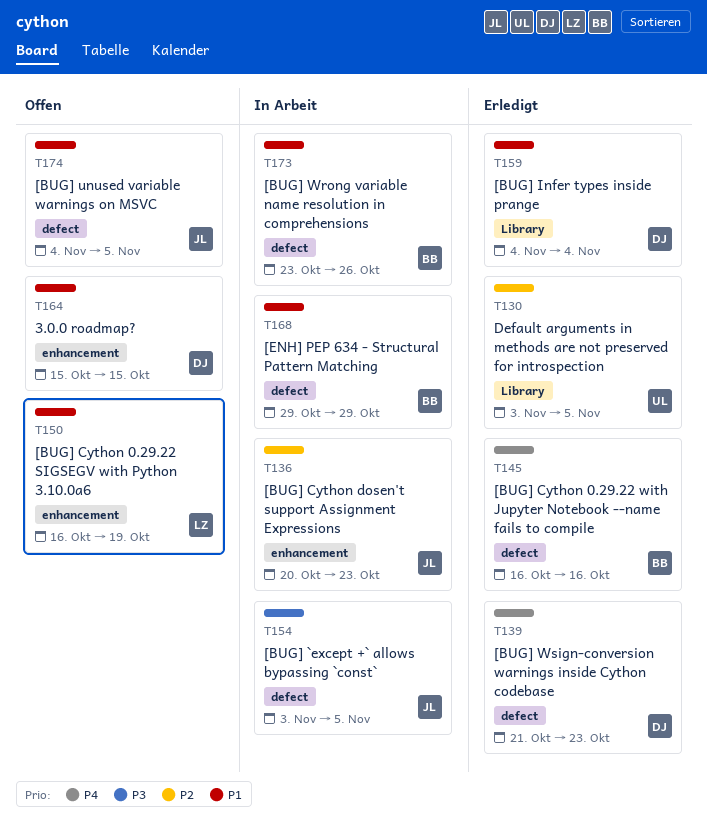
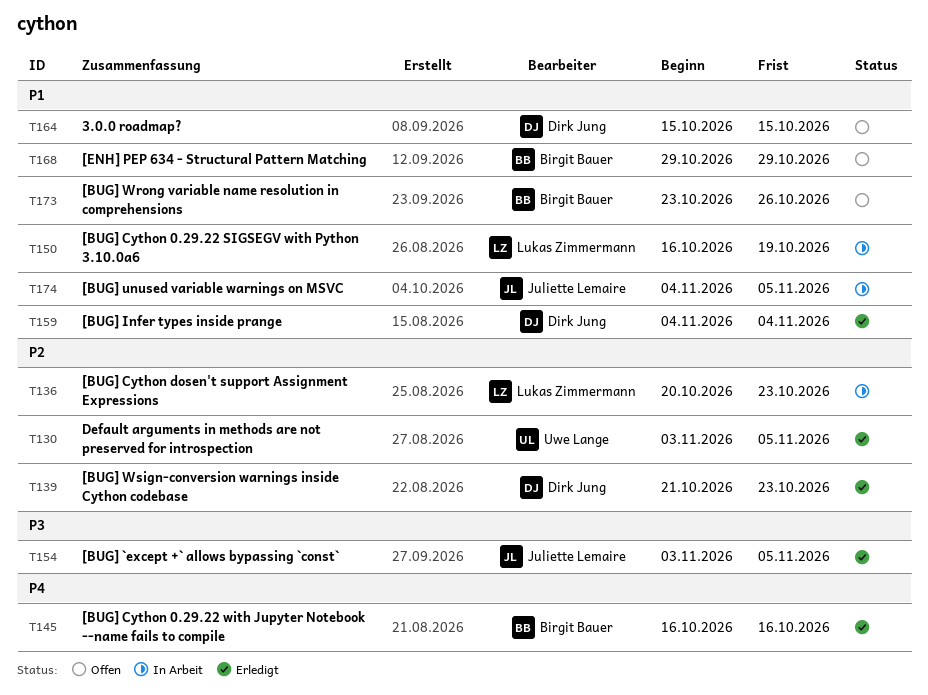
T136, owner: Juliette Lemaire -> Lukas Zimmermann
T139, priority: P4 -> P2
T150, status: Offen -> In Arbeit
T154, status: In Arbeit -> Erledigt
T168, status: In Arbeit -> Offen
T173, status: In Arbeit -> Offen
T174, status: Offen -> In Arbeit

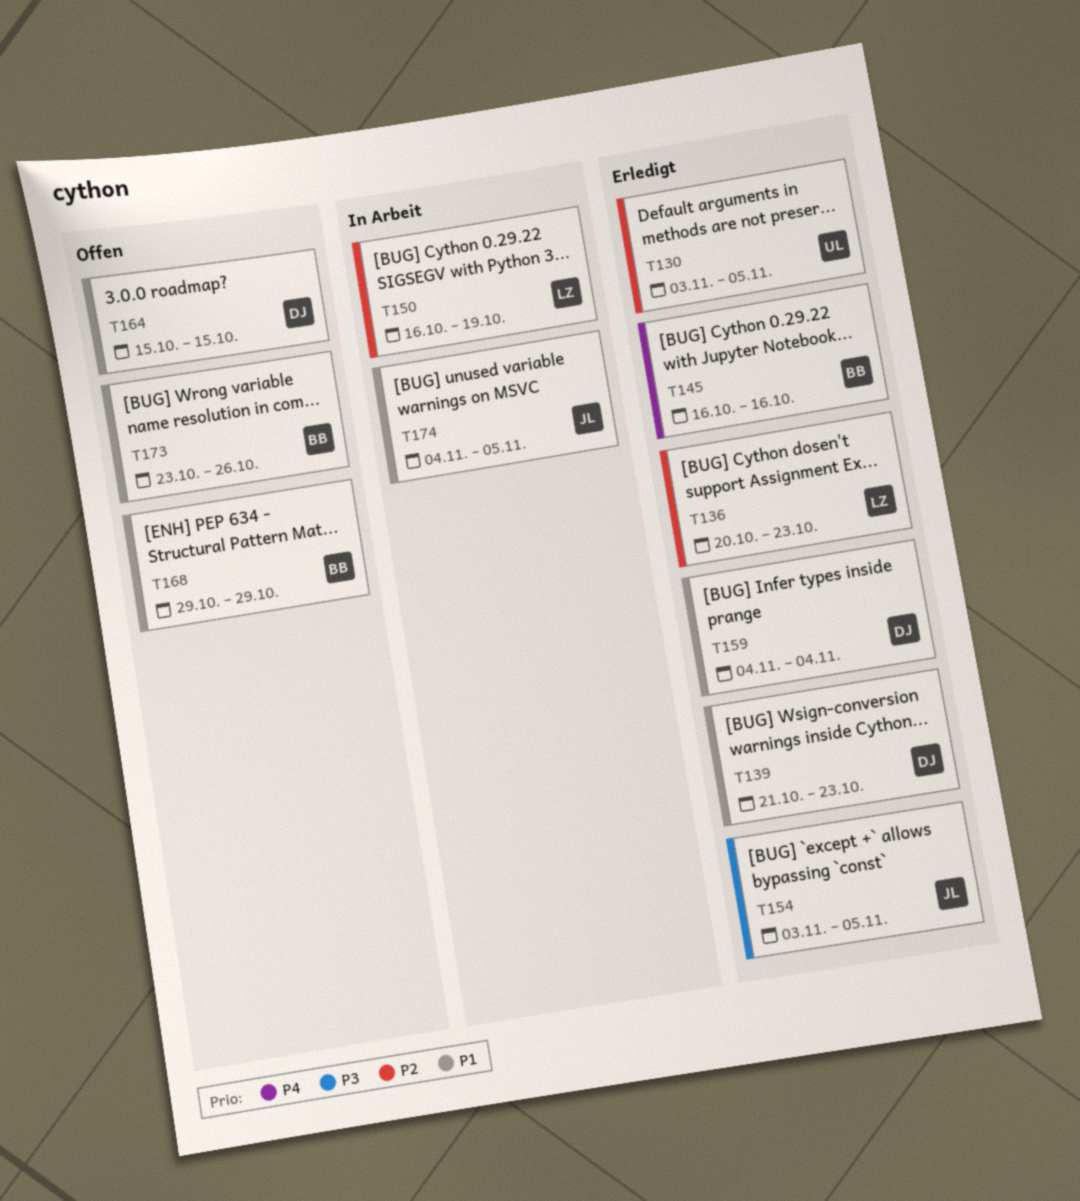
T136, status: In Arbeit -> Erledigt
T139, priority: P2 -> P1
T150, priority: P1 -> P2

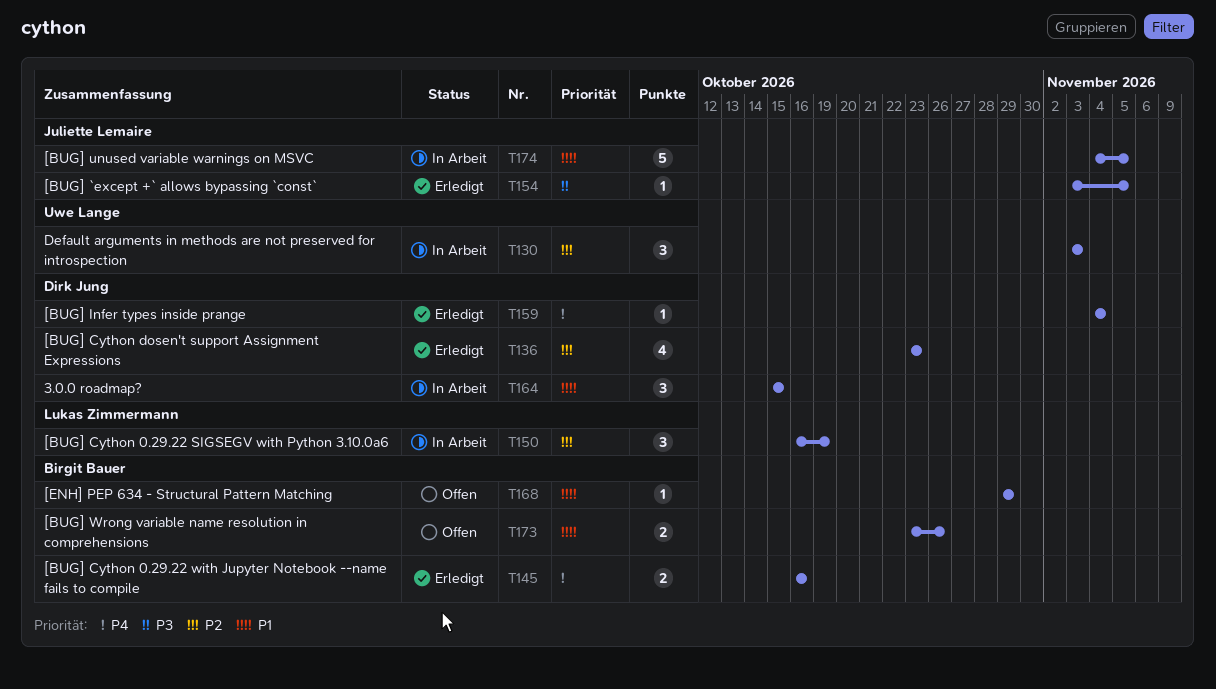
T130, status: Erledigt -> In Arbeit
T130, due: Nov 5 -> Nov 3
T136, owner: Lukas Zimmermann -> Dirk Jung
T136, start: Oct 20 -> Oct 23
T139: present -> none
T159, priority: P1 -> P4
T164, status: Offen -> In Arbeit

